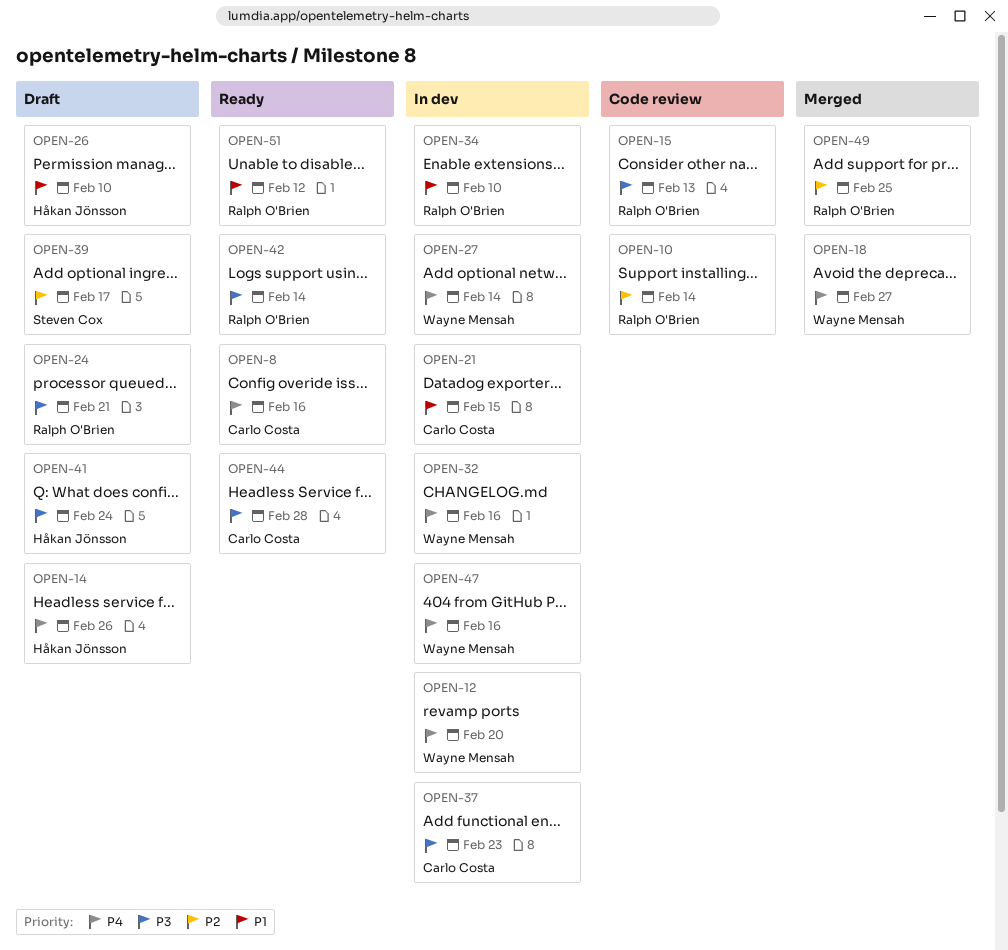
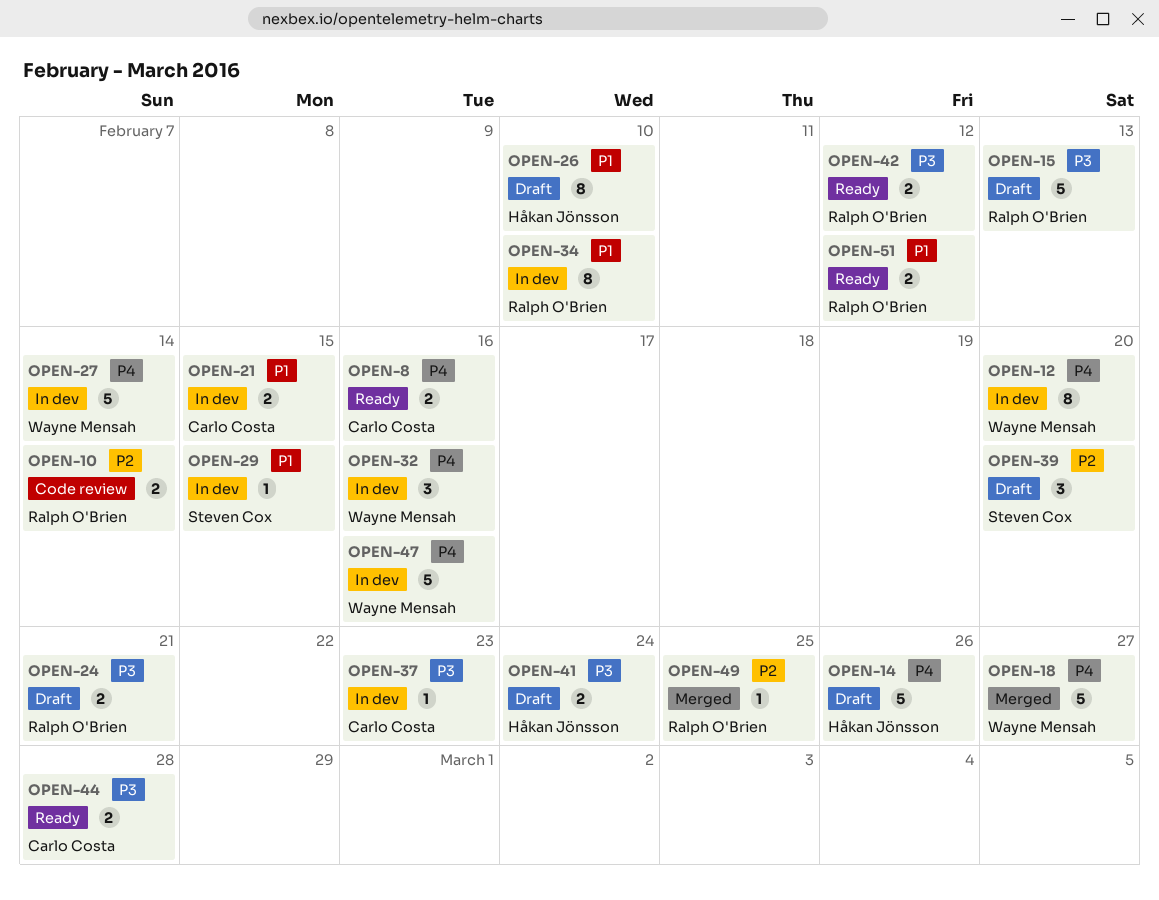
OPEN-15, status: Code review -> Draft
OPEN-29: none -> present
OPEN-39, due: Feb 17 -> Feb 20
OPEN-42, due: Feb 14 -> Feb 12

